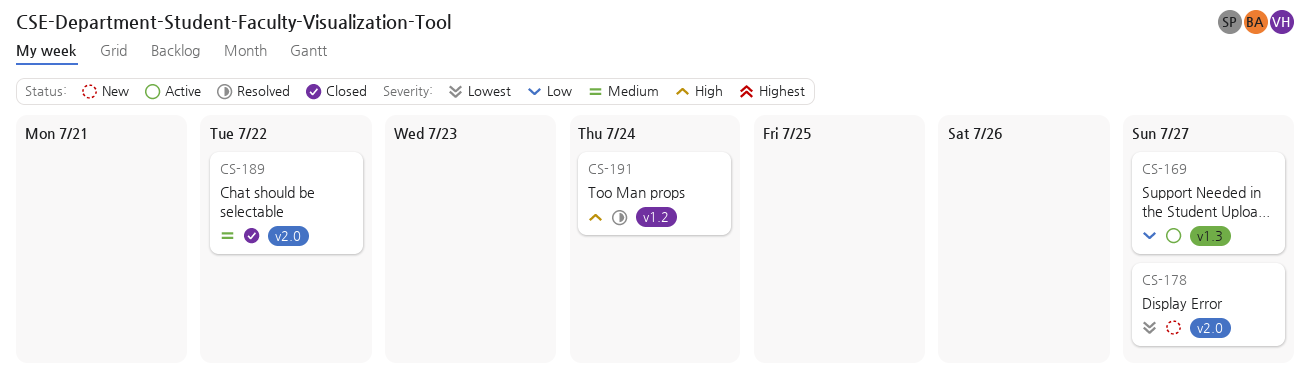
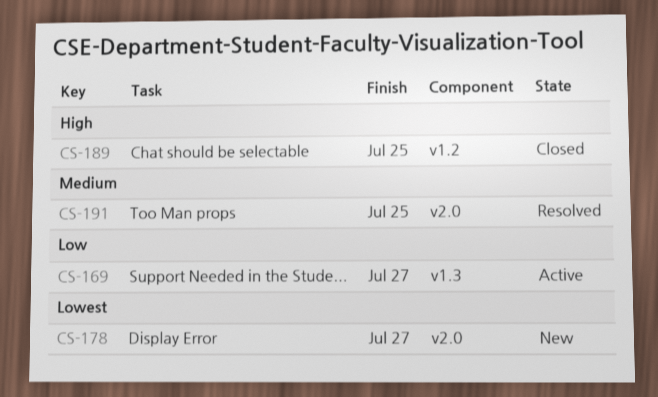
CS-189, priority: Medium -> High
CS-189, label: v2.0 -> v1.2
CS-189, due: Jul 22 -> Jul 25
CS-191, priority: High -> Medium
CS-191, label: v1.2 -> v2.0
CS-191, due: Jul 24 -> Jul 25

